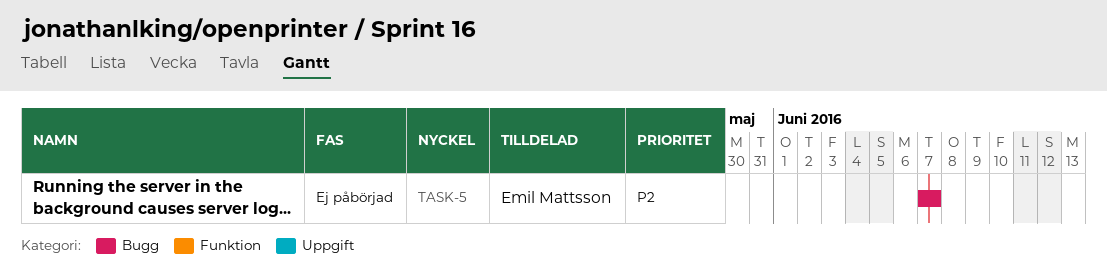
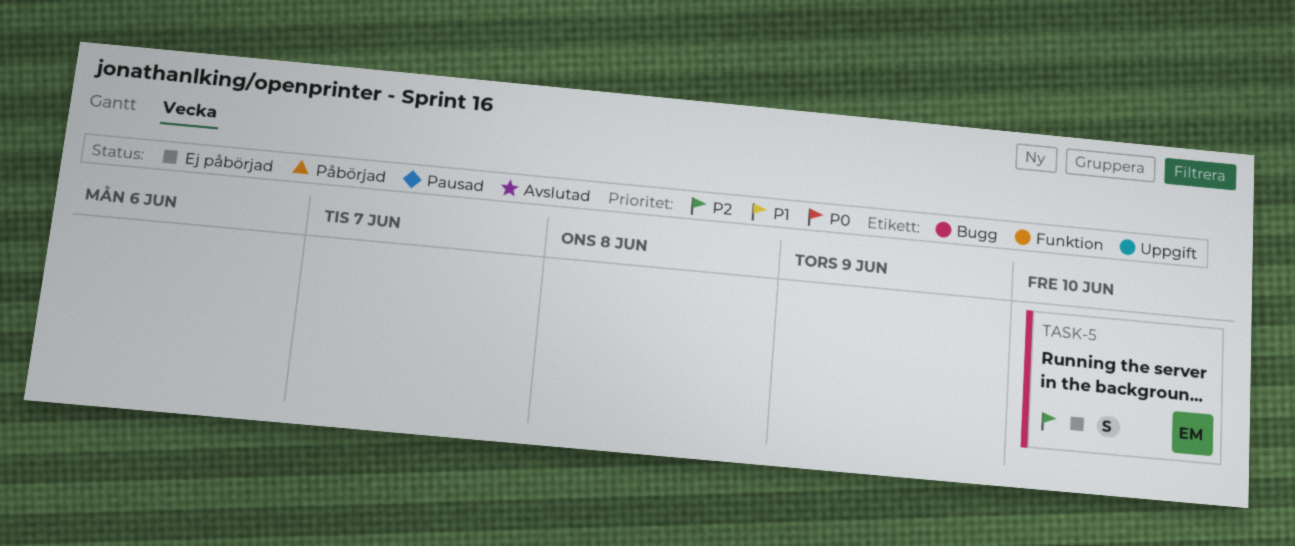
TASK-5, due: Jun 7 -> Jun 10

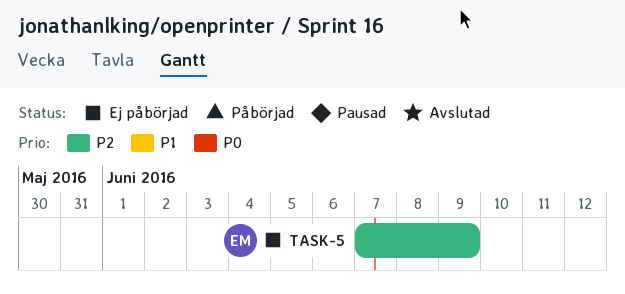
TASK-5, due: Jun 10 -> Jun 9

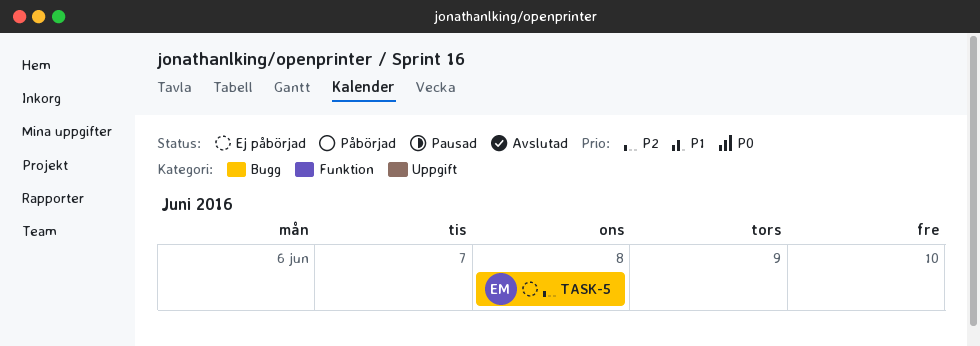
TASK-5, start: Jun 7 -> Jun 8
TASK-5, due: Jun 9 -> Jun 8

